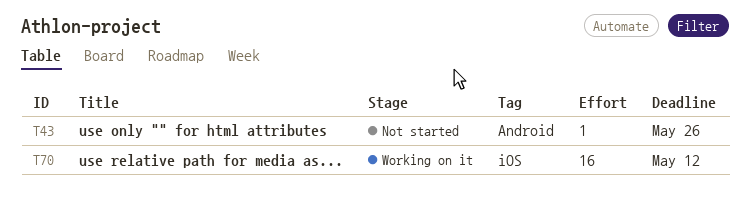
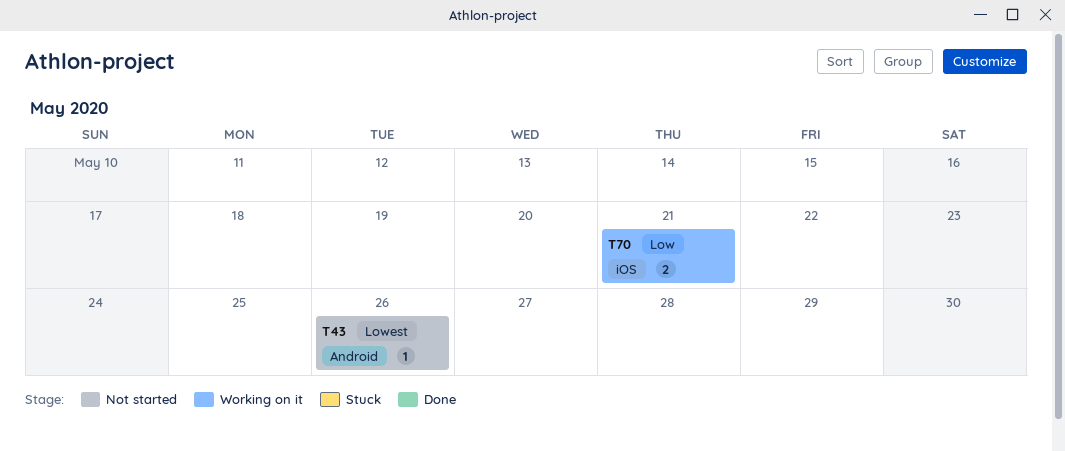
T70, estimate: 16 -> 2
T70, due: May 12 -> May 21

